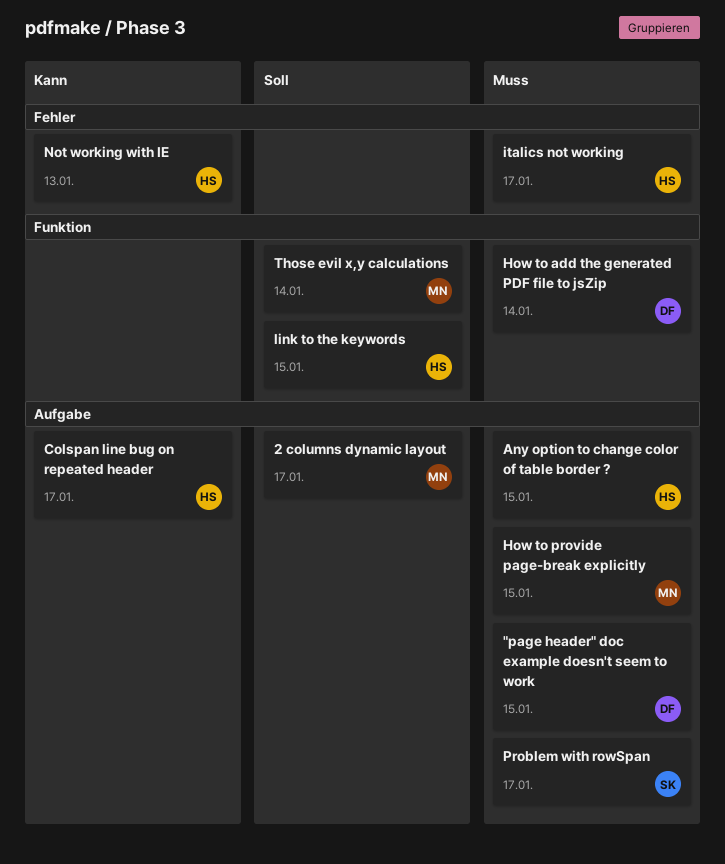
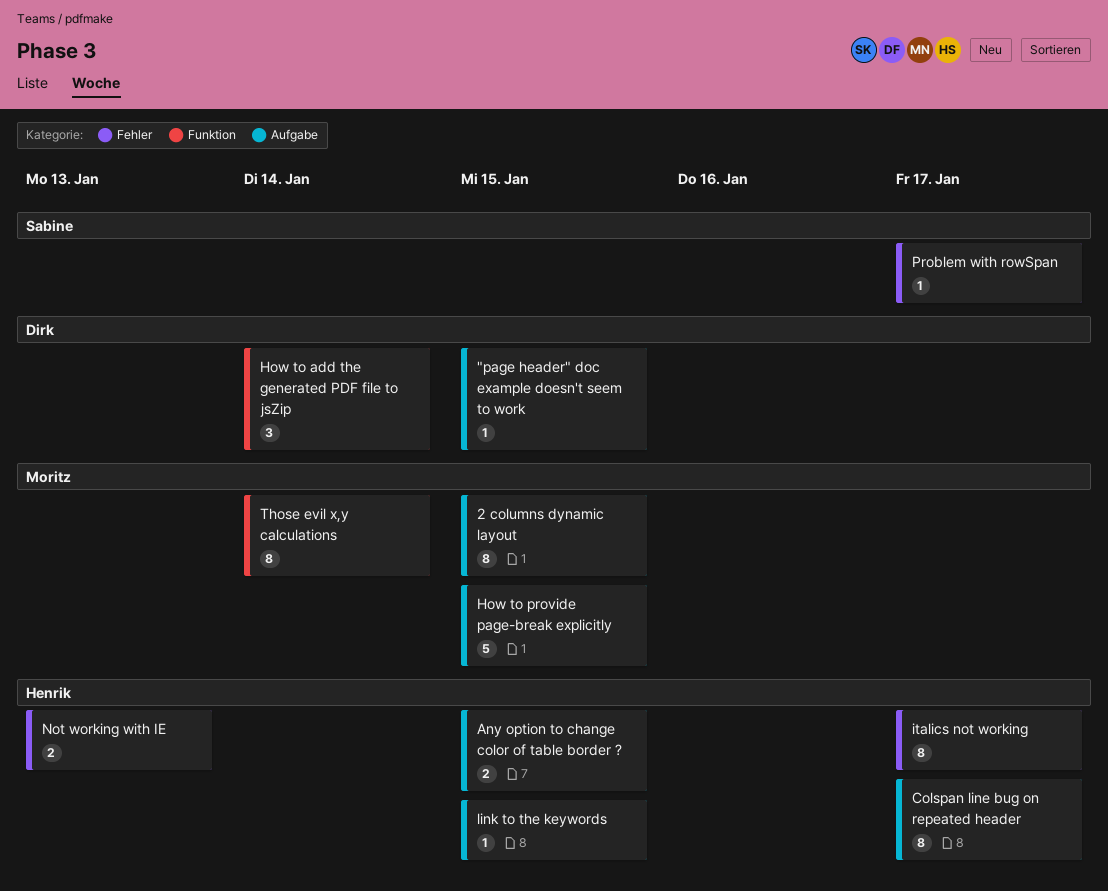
2 columns dynamic layout, due: Jan 17 -> Jan 15
link to the keywords, label: Funktion -> Aufgabe
Problem with rowSpan, label: Aufgabe -> Fehler

